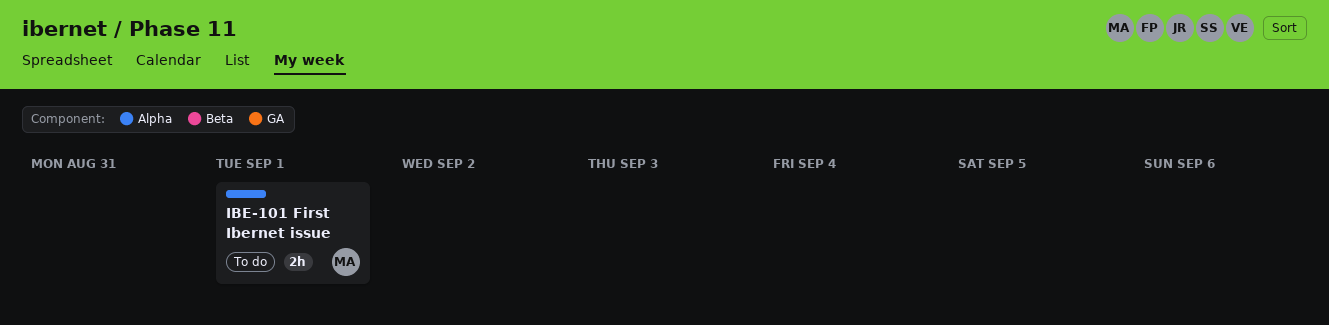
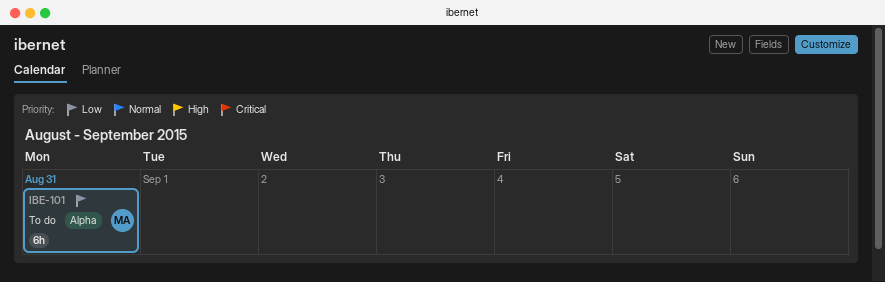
IBE-101, estimate: 2h -> 6h
IBE-101, due: Sep 1 -> Aug 31

